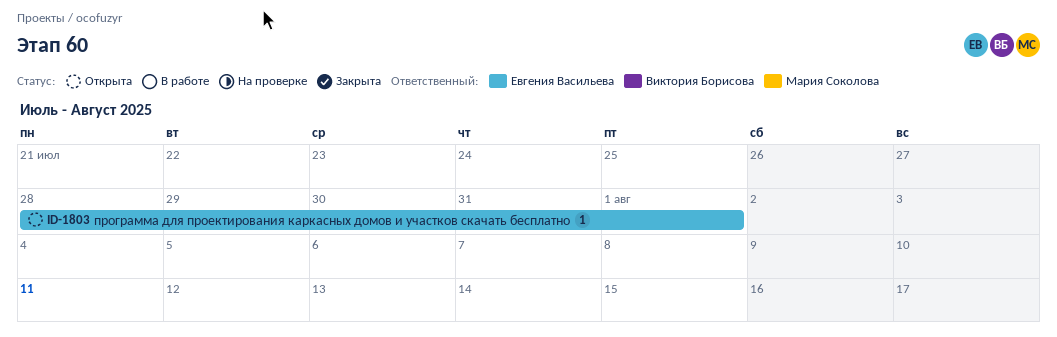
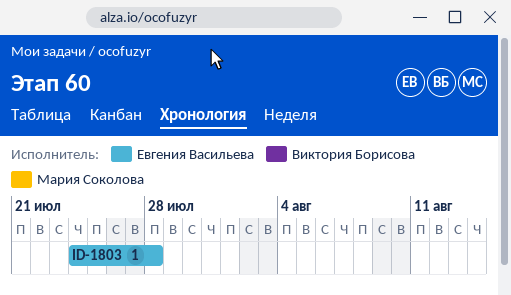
ID-1803, start: Jul 28 -> Jul 24
ID-1803, due: Aug 1 -> Jul 28

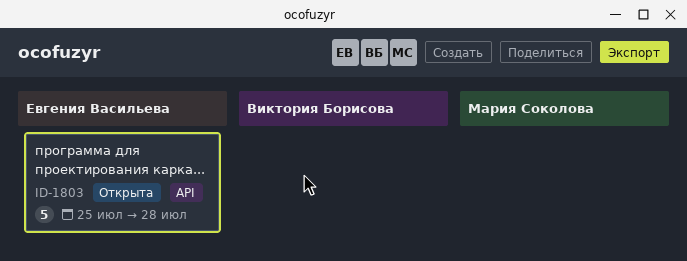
ID-1803, estimate: 1 -> 5
ID-1803, start: Jul 24 -> Jul 25

